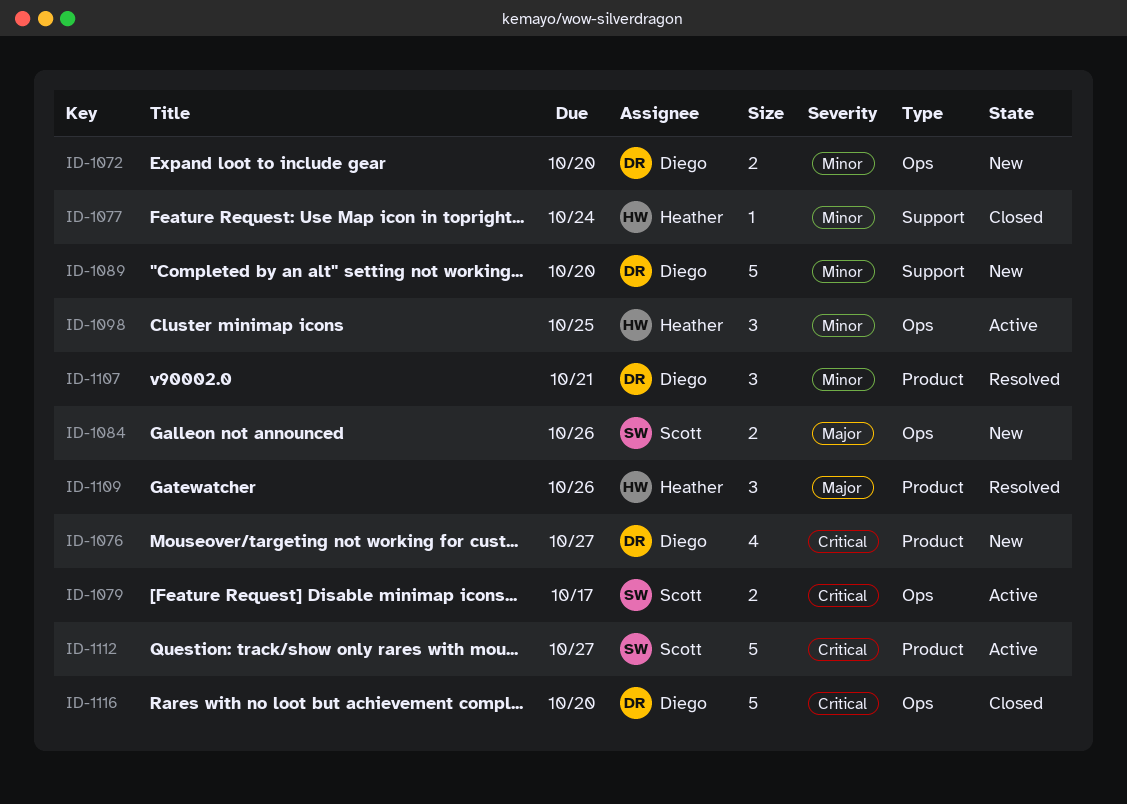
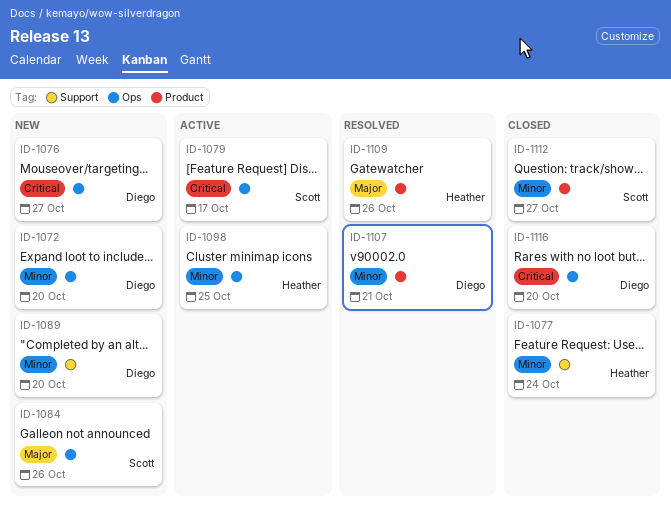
ID-1076, label: Product -> Ops
ID-1112, status: Active -> Closed
ID-1112, priority: Critical -> Minor

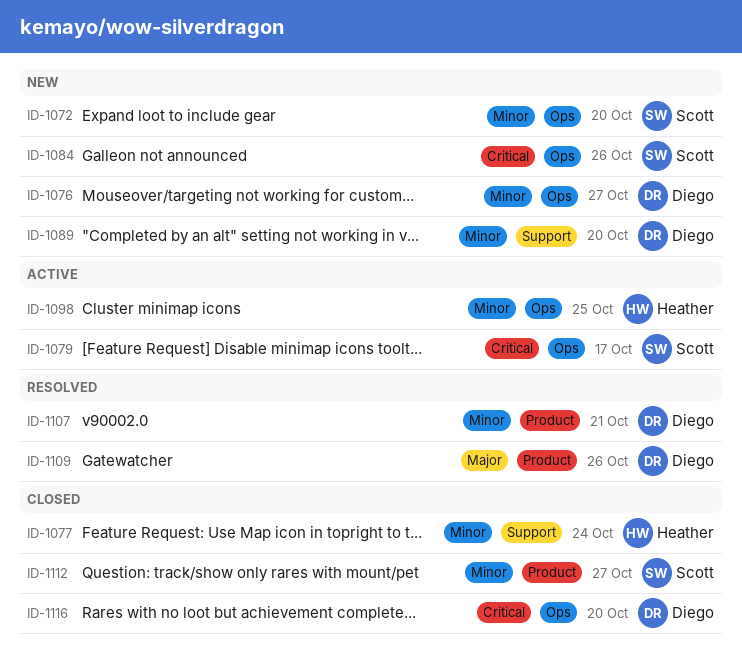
ID-1072, owner: Diego -> Scott
ID-1076, priority: Critical -> Minor
ID-1084, priority: Major -> Critical
ID-1109, owner: Heather -> Diego

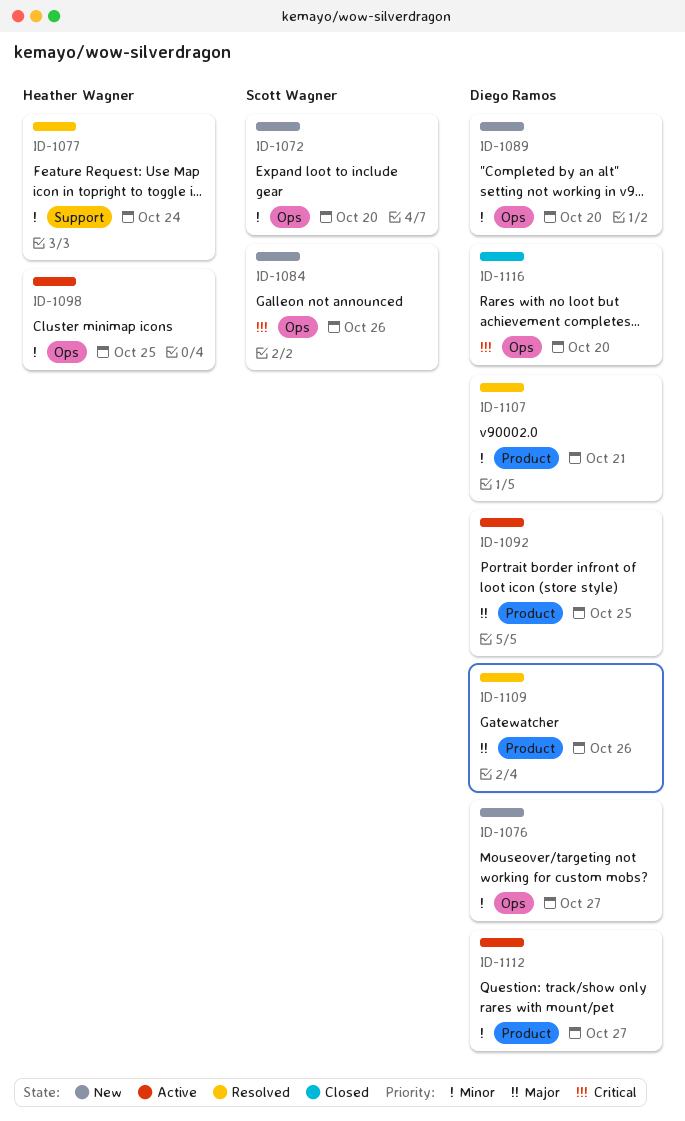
ID-1077, status: Closed -> Resolved
ID-1079: present -> none
ID-1089, label: Support -> Ops
ID-1092: none -> present
ID-1112, status: Closed -> Active
ID-1112, owner: Scott Wagner -> Diego Ramos

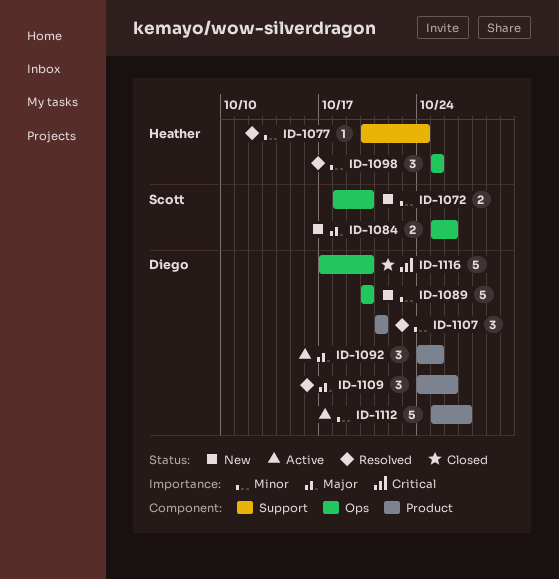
ID-1076: present -> none
ID-1084, priority: Critical -> Major
ID-1098, status: Active -> Resolved

